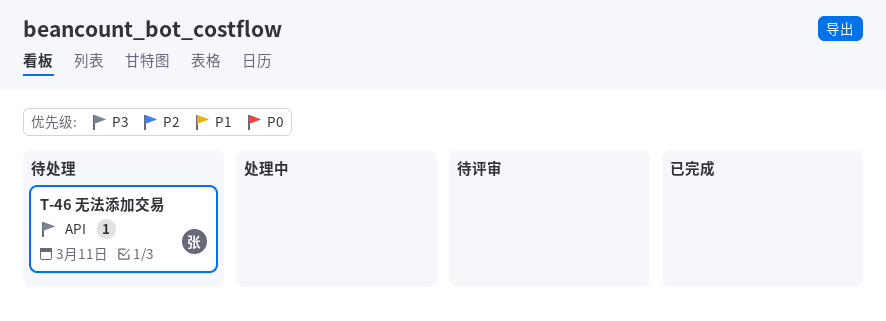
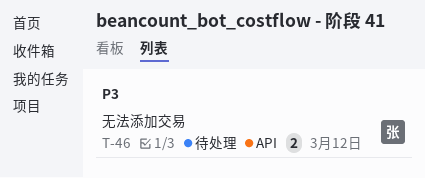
T-46, estimate: 1 -> 2
T-46, due: Mar 11 -> Mar 12

